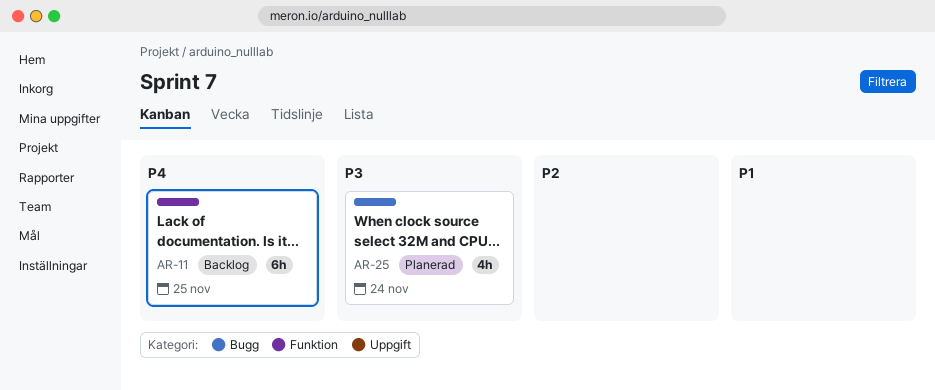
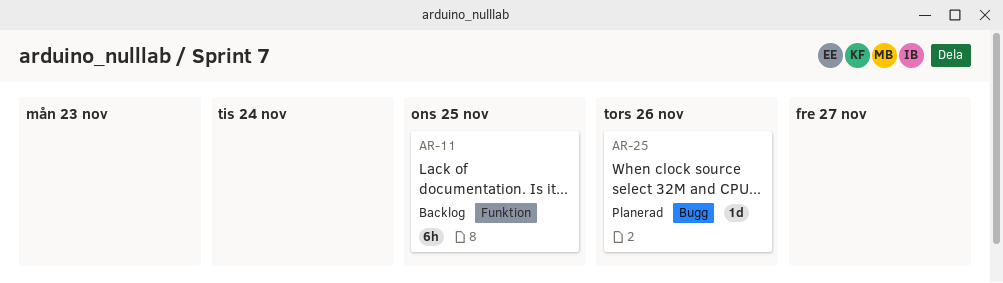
AR-25, estimate: 4h -> 1d
AR-25, due: Nov 24 -> Nov 26

